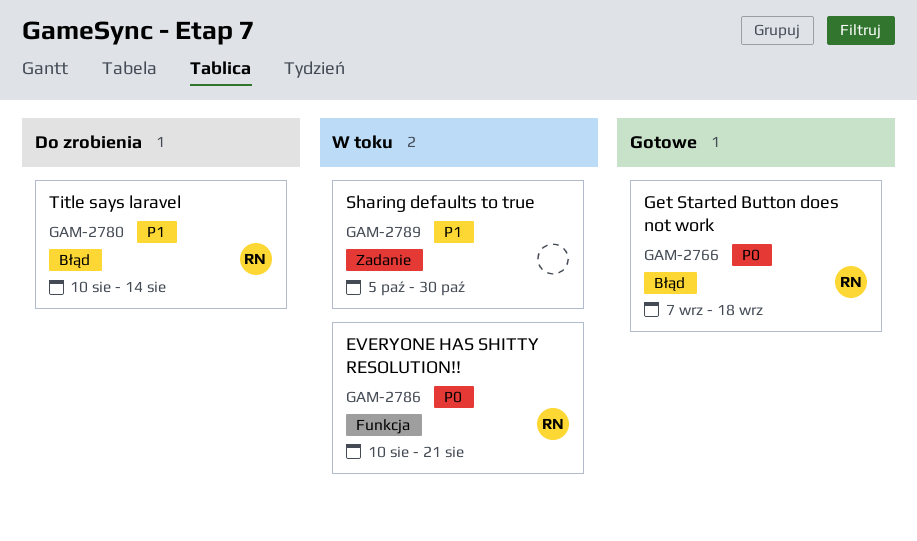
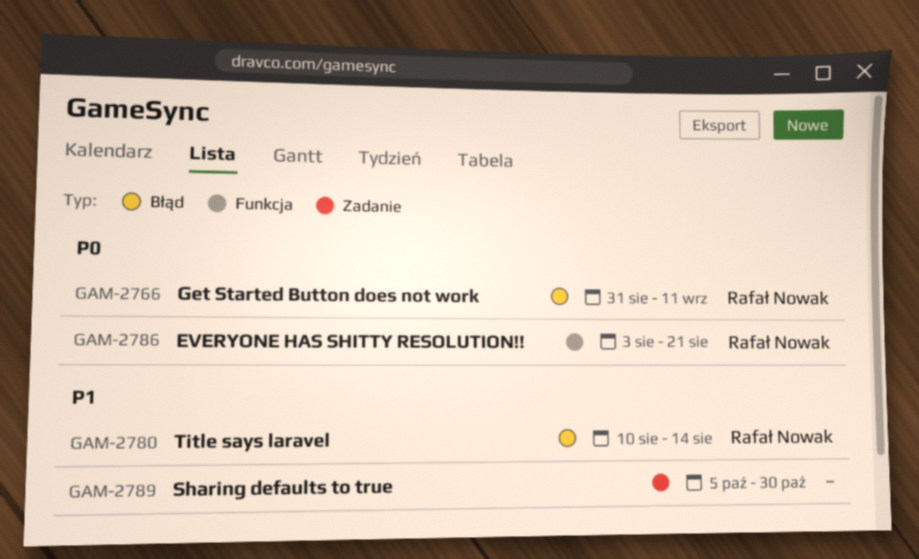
GAM-2766, start: Sep 7 -> Aug 31
GAM-2766, due: Sep 18 -> Sep 11
GAM-2786, start: Aug 10 -> Aug 3

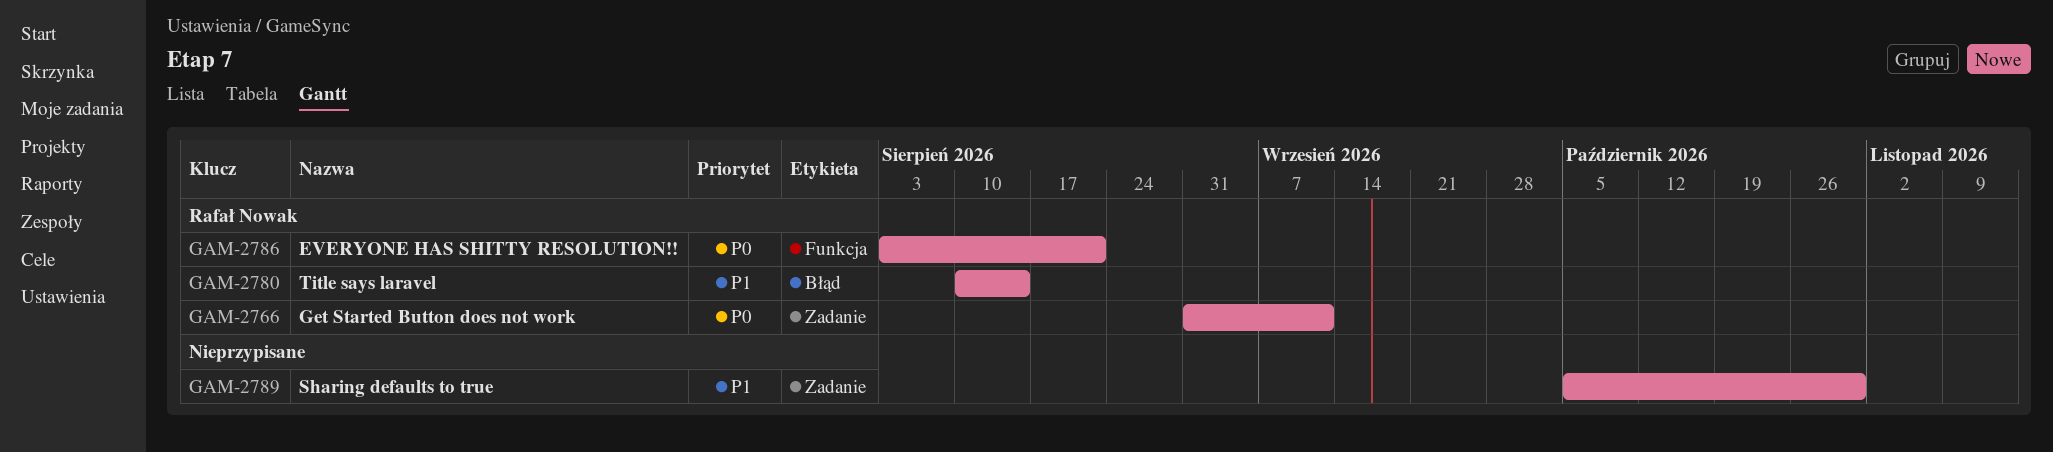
GAM-2766, label: Błąd -> Zadanie

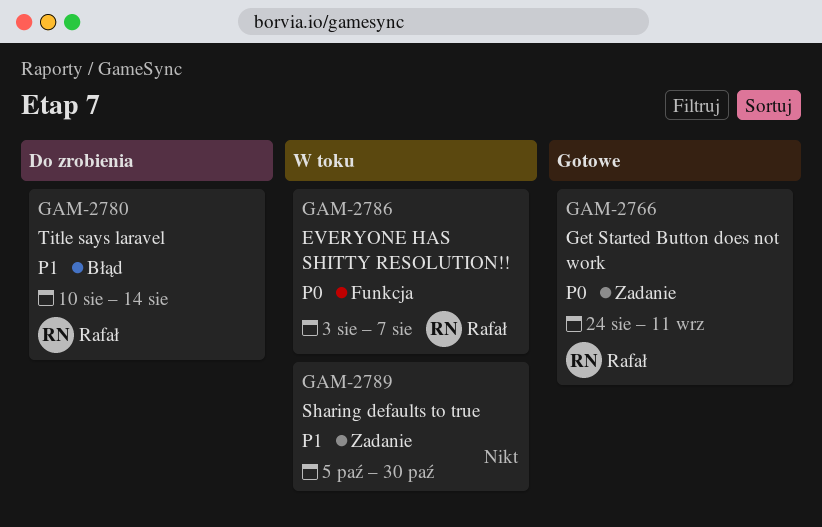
GAM-2766, start: Aug 31 -> Aug 24
GAM-2786, due: Aug 21 -> Aug 7

